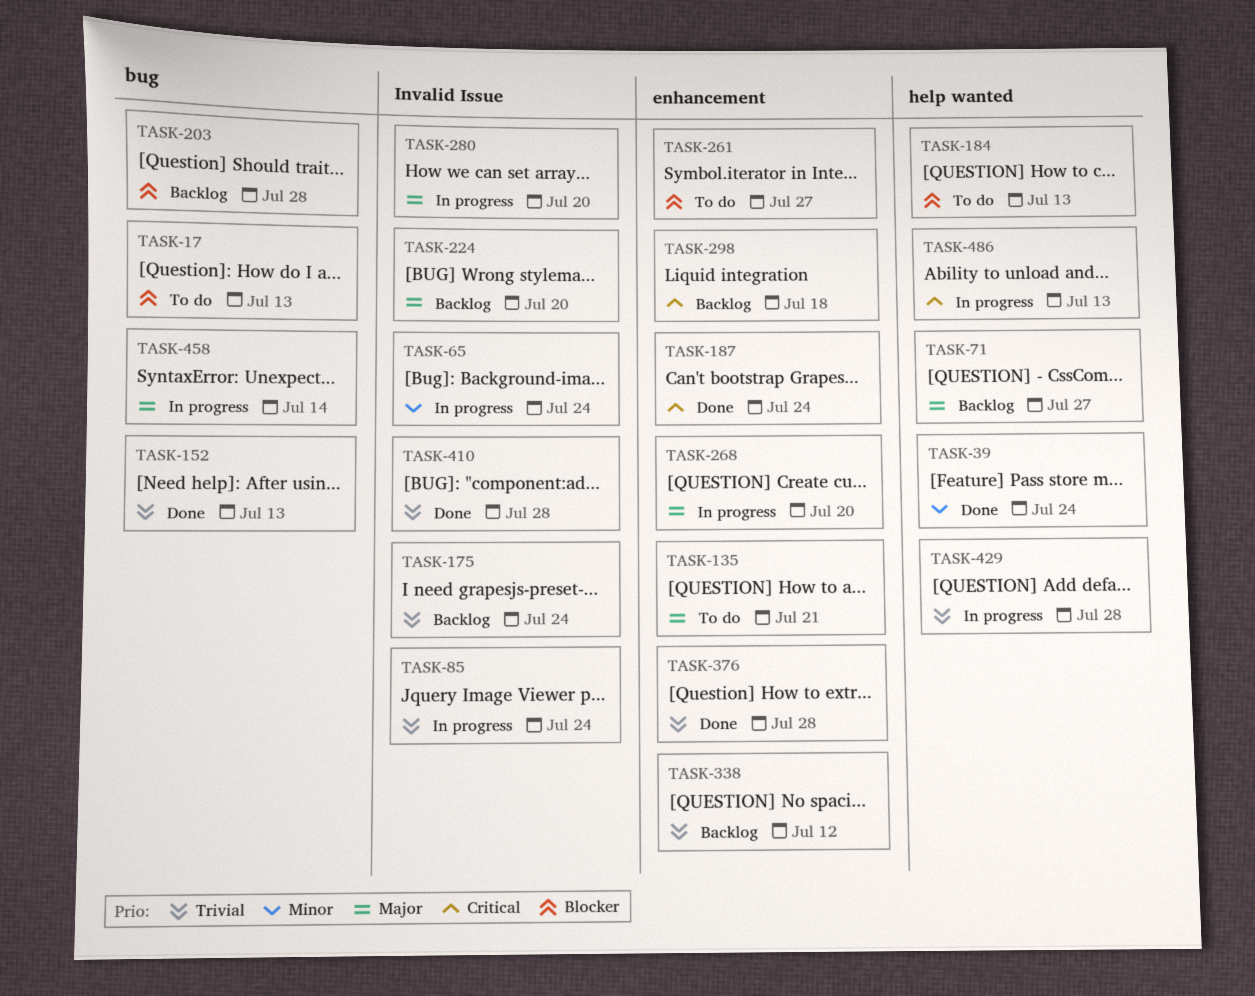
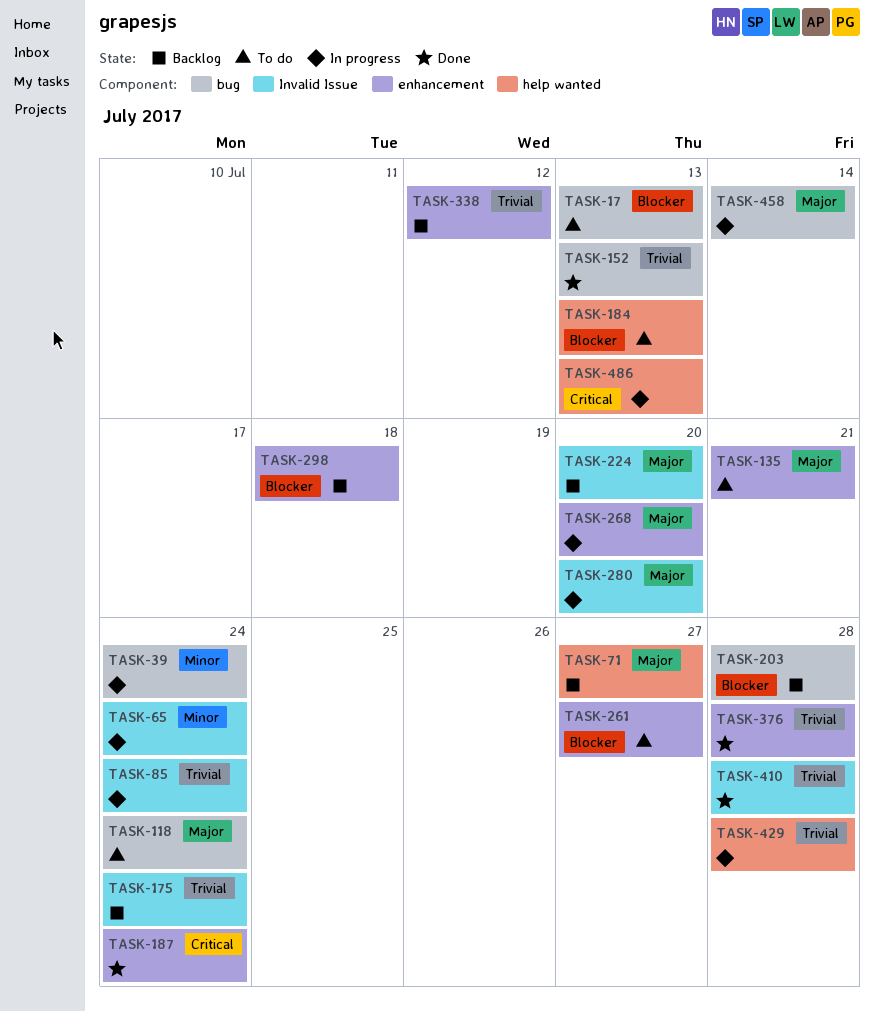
TASK-39, status: Done -> In progress
TASK-39, label: help wanted -> bug
TASK-118: none -> present
TASK-298, priority: Critical -> Blocker

